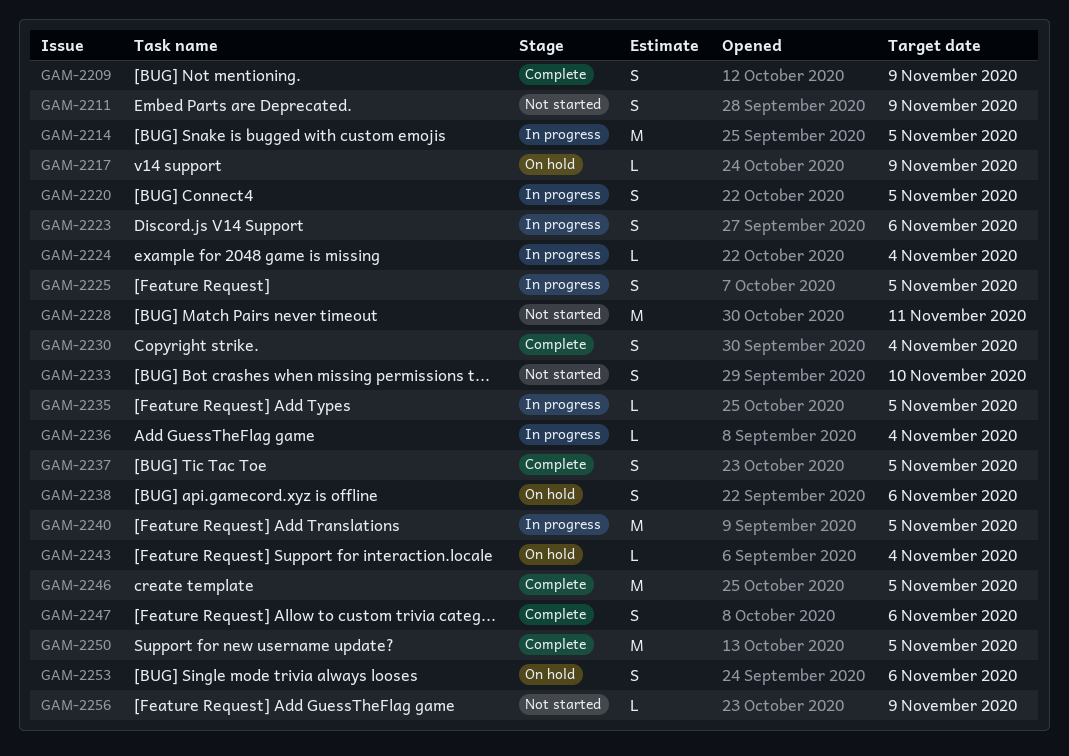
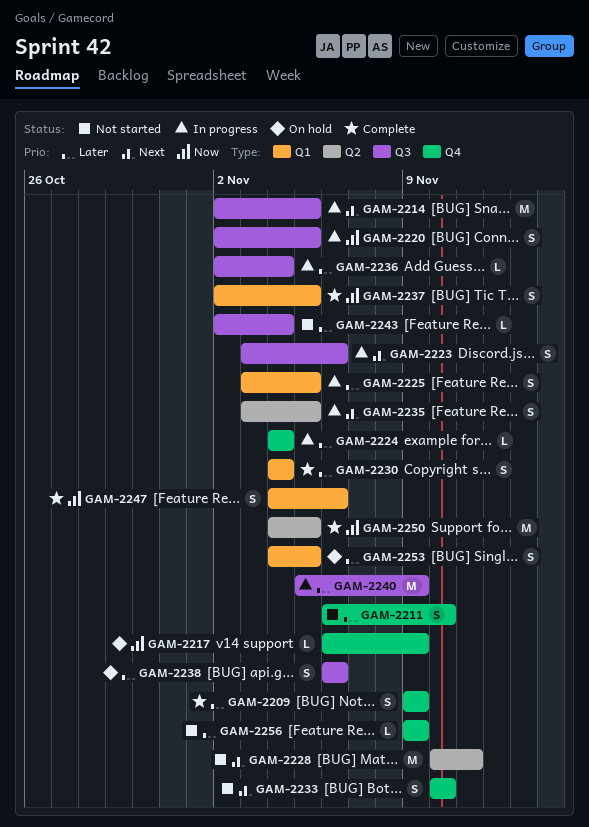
GAM-2211, due: Nov 9 -> Nov 10
GAM-2235, estimate: L -> S
GAM-2240, due: Nov 5 -> Nov 9
GAM-2243, status: On hold -> Not started
GAM-2246: present -> none
GAM-2253, due: Nov 6 -> Nov 5

